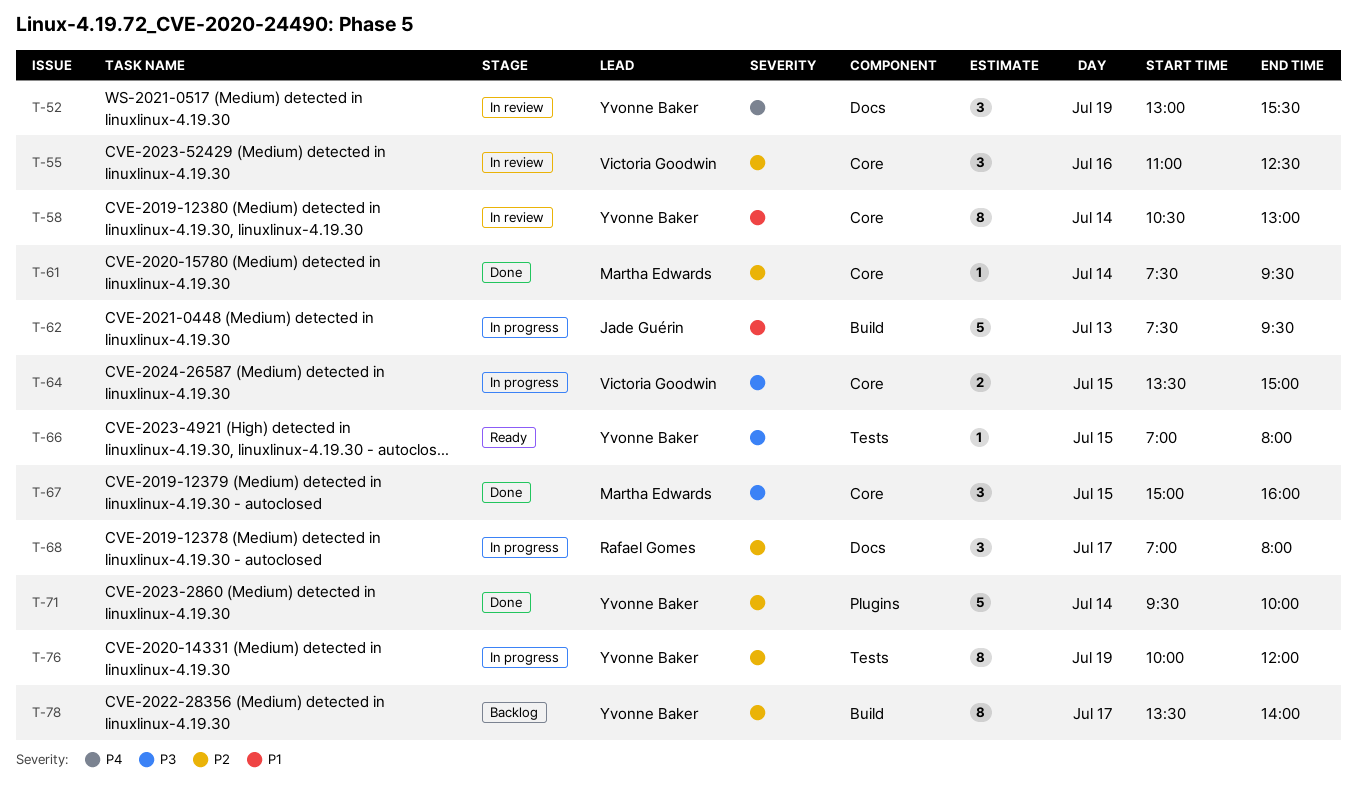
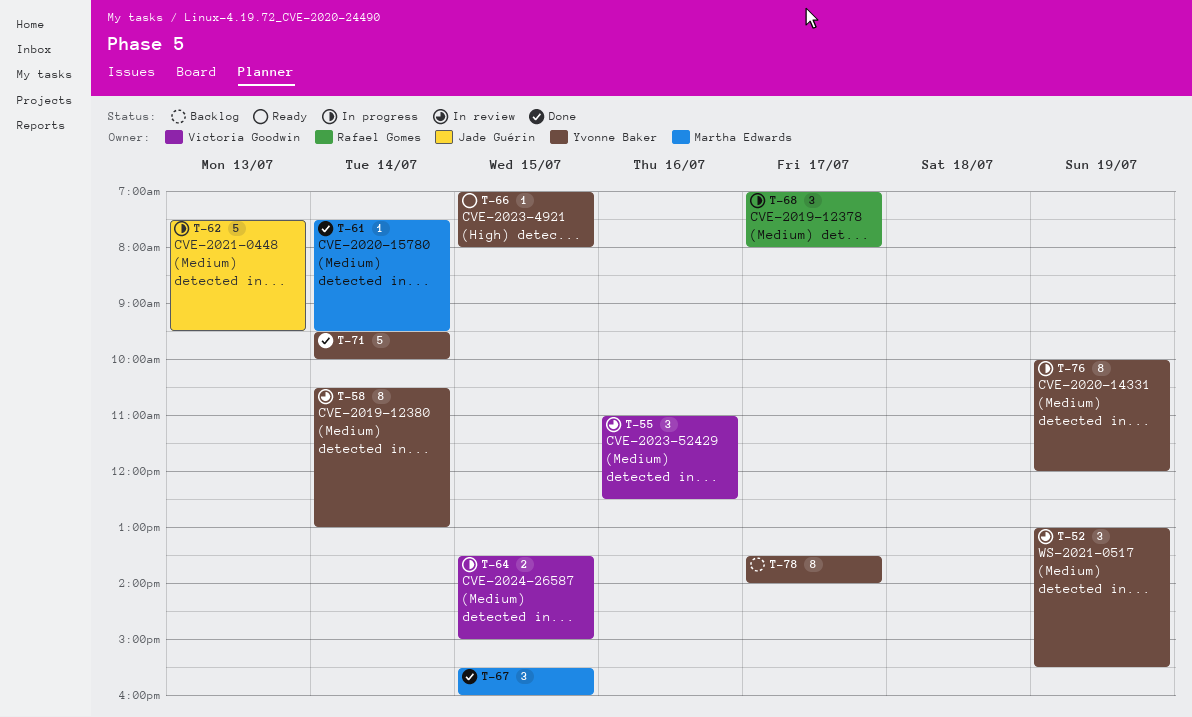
T-67, begins: 15:00 -> 15:30

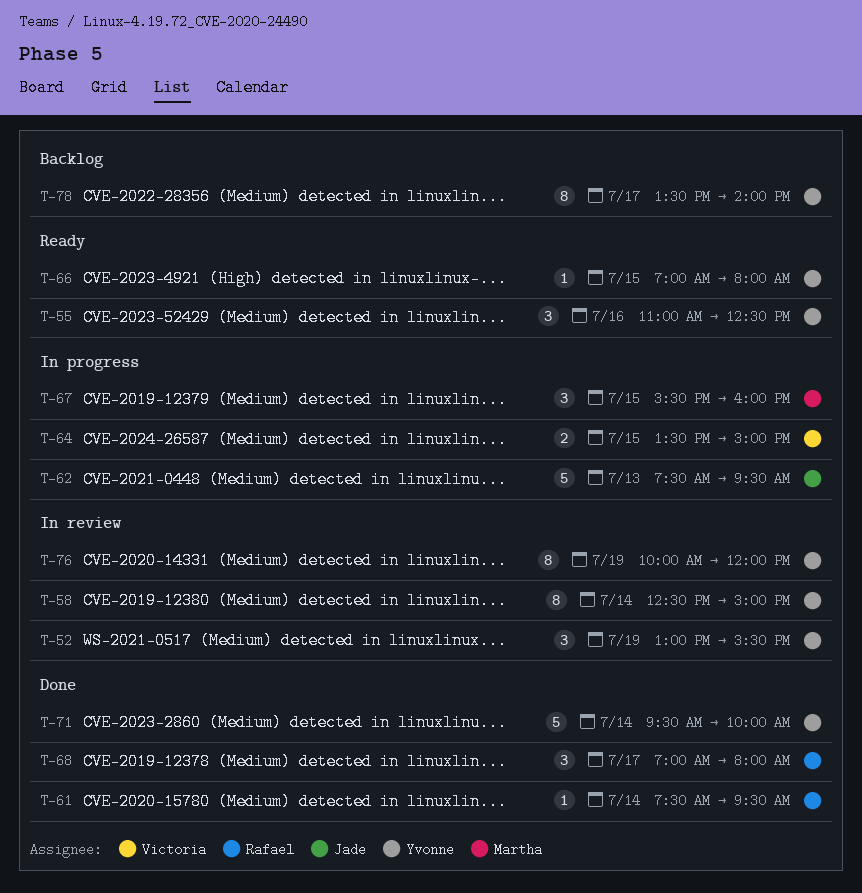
T-55, status: In review -> Ready
T-55, owner: Victoria Goodwin -> Yvonne Baker
T-58, begins: 10:30 -> 12:30
T-58, ends: 13:00 -> 15:00
T-61, owner: Martha Edwards -> Rafael Gomes
T-67, status: Done -> In progress
T-68, status: In progress -> Done
T-76, status: In progress -> In review

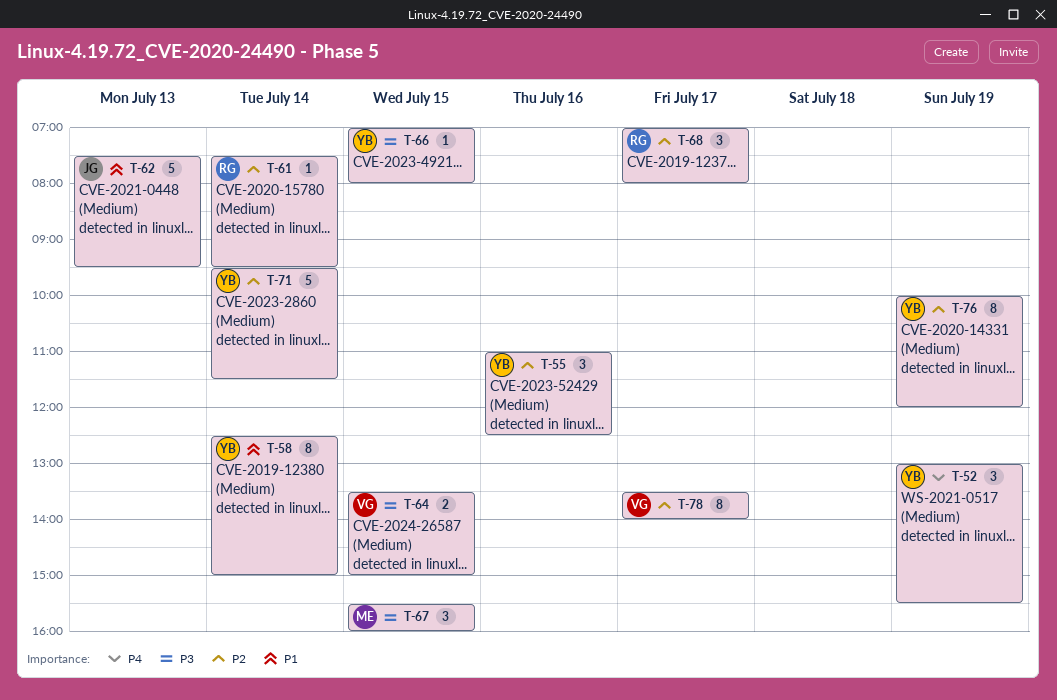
T-71, ends: 10:00 -> 11:30
T-78, owner: Yvonne -> Victoria

